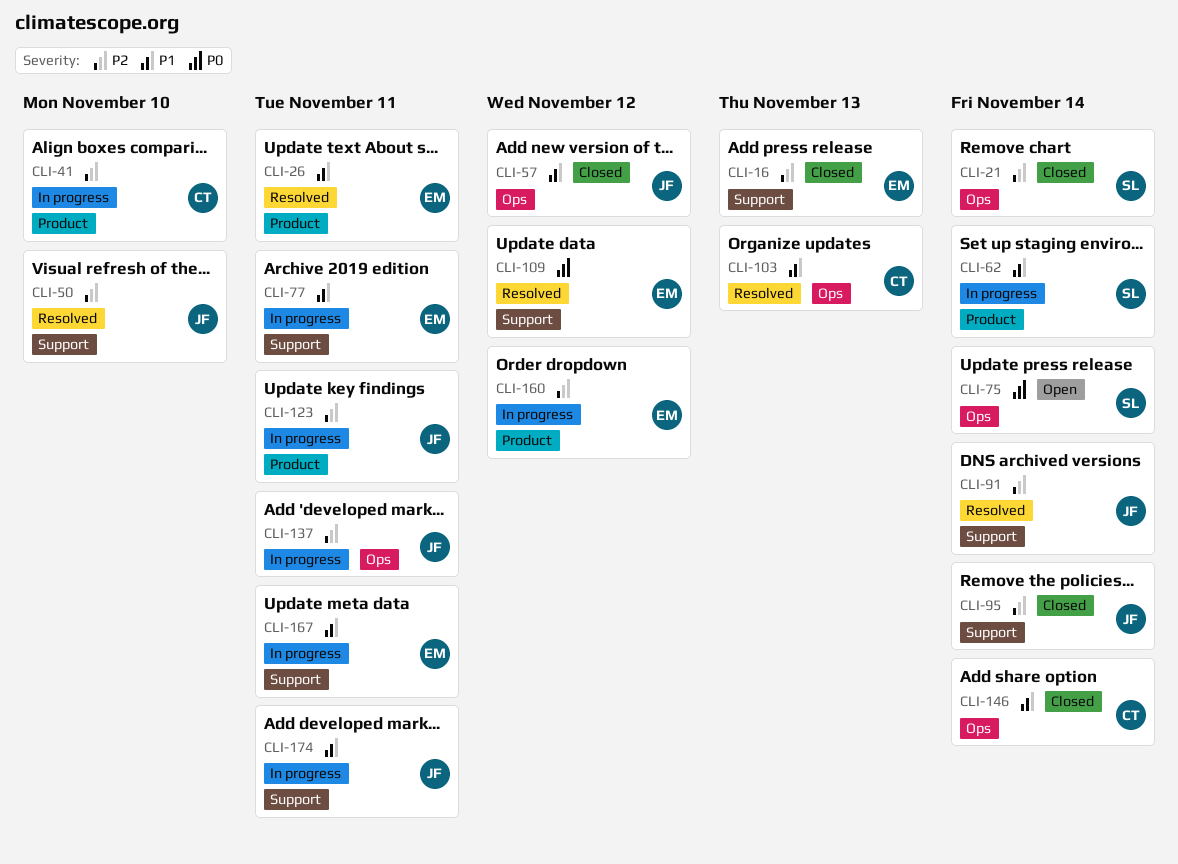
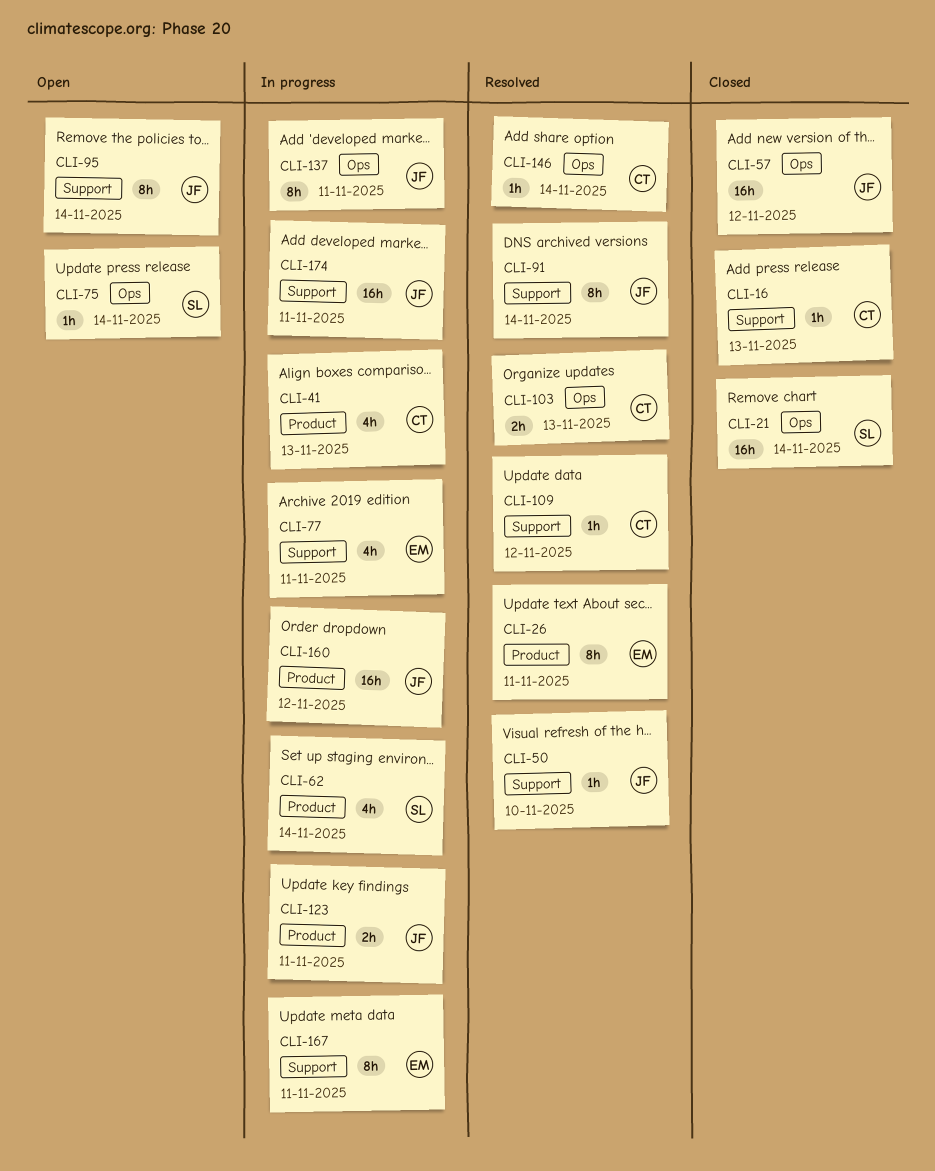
CLI-16, owner: EM -> CT
CLI-41, due: Nov 10 -> Nov 13
CLI-95, status: Closed -> Open
CLI-109, owner: EM -> CT
CLI-146, status: Closed -> Resolved
CLI-160, owner: EM -> JF

